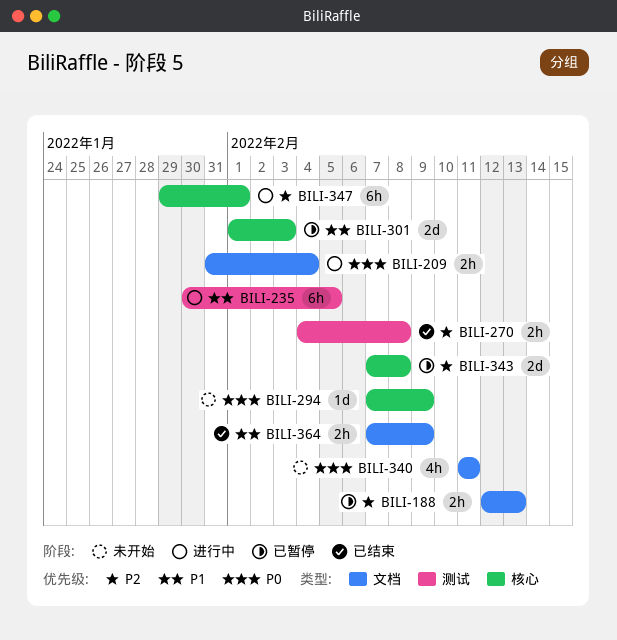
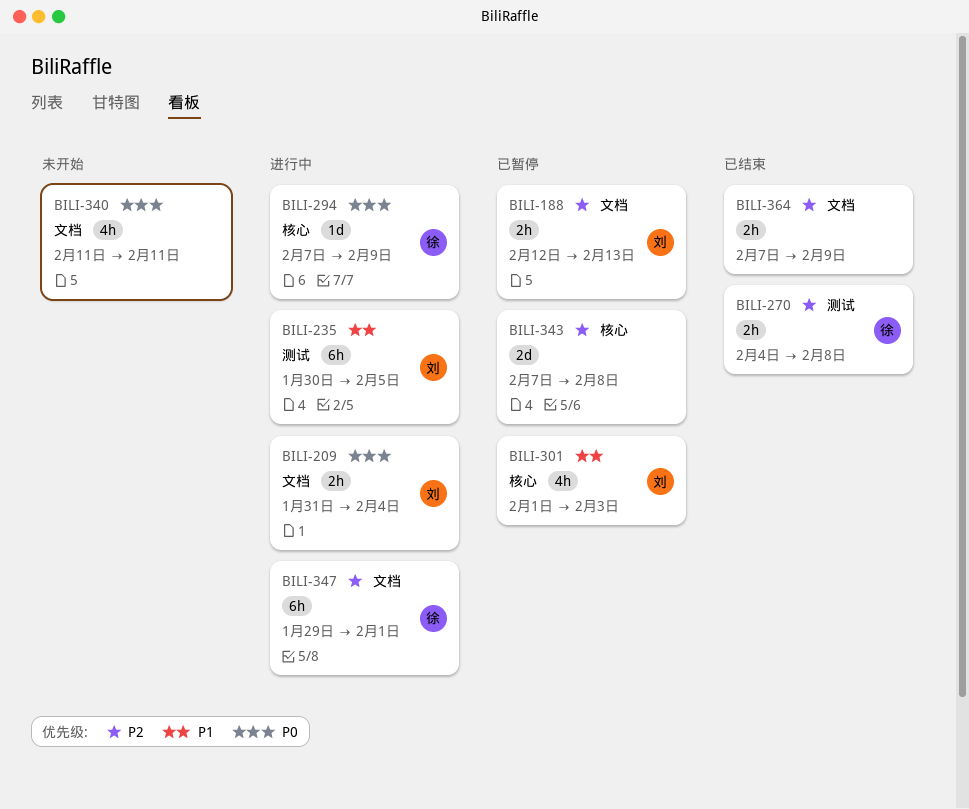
BILI-294, status: 未开始 -> 进行中
BILI-301, estimate: 2d -> 4h
BILI-347, label: 核心 -> 文档
BILI-364, priority: P1 -> P2

